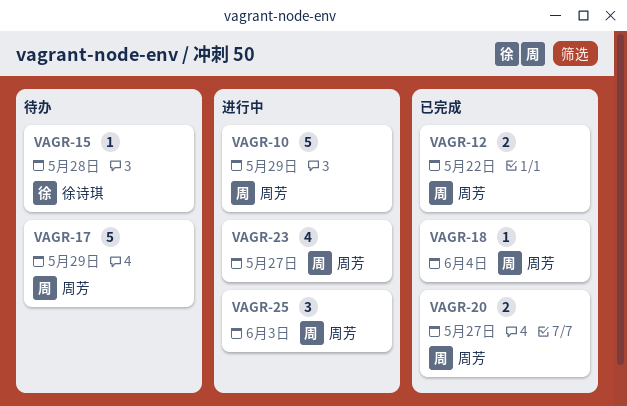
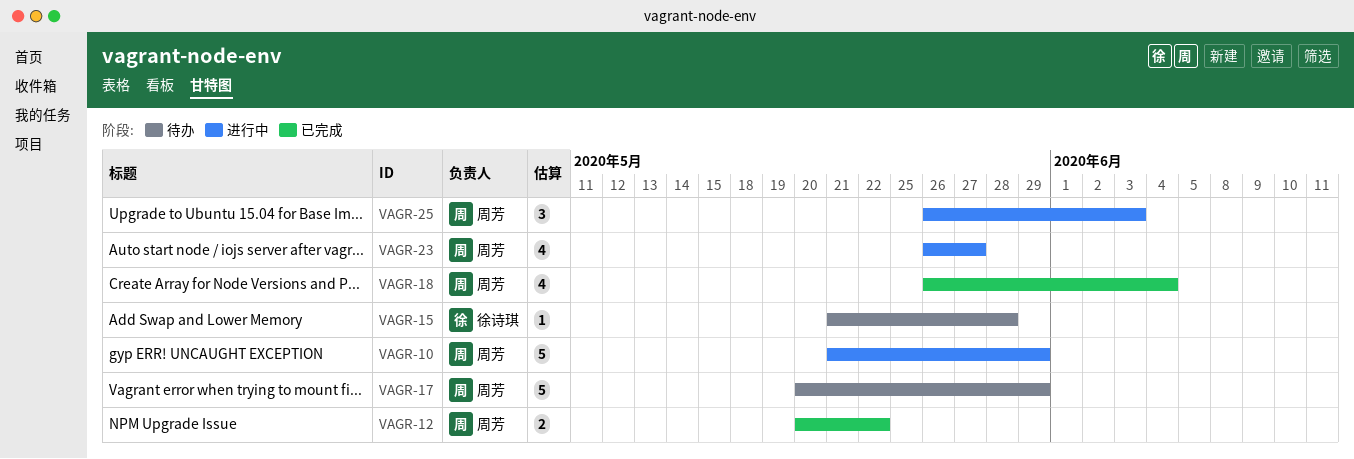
VAGR-18, estimate: 1 -> 4
VAGR-20: present -> none

